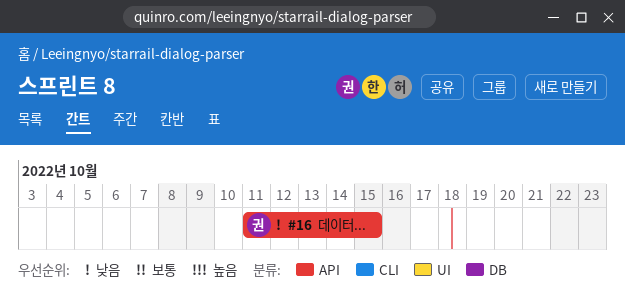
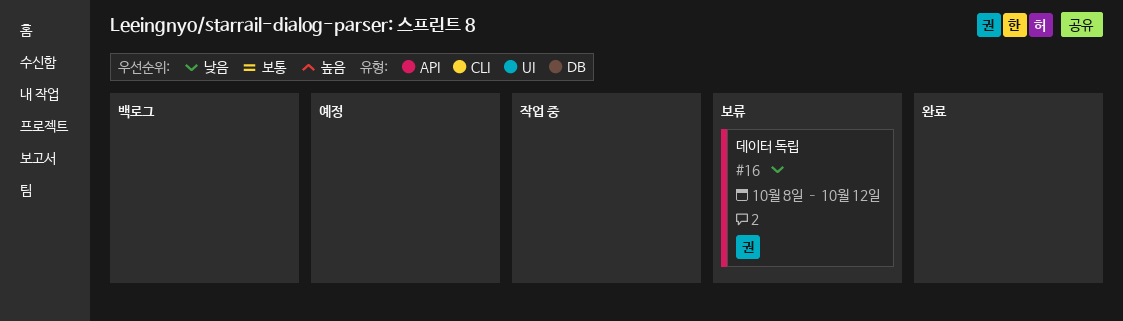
#16, start: Oct 11 -> Oct 8
#16, due: Oct 15 -> Oct 12

